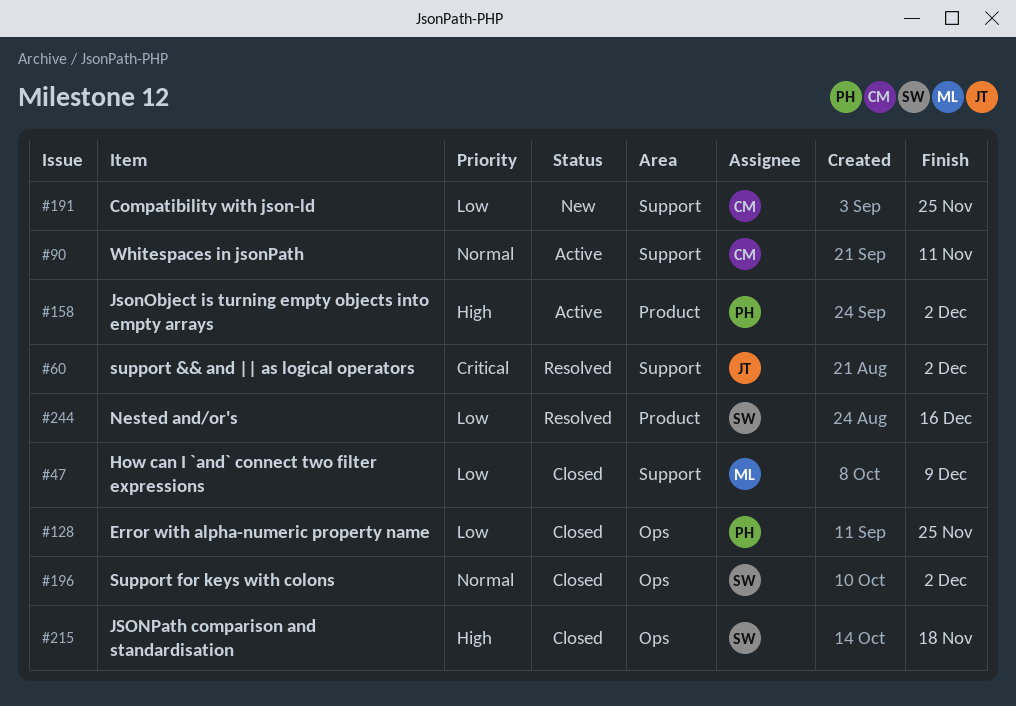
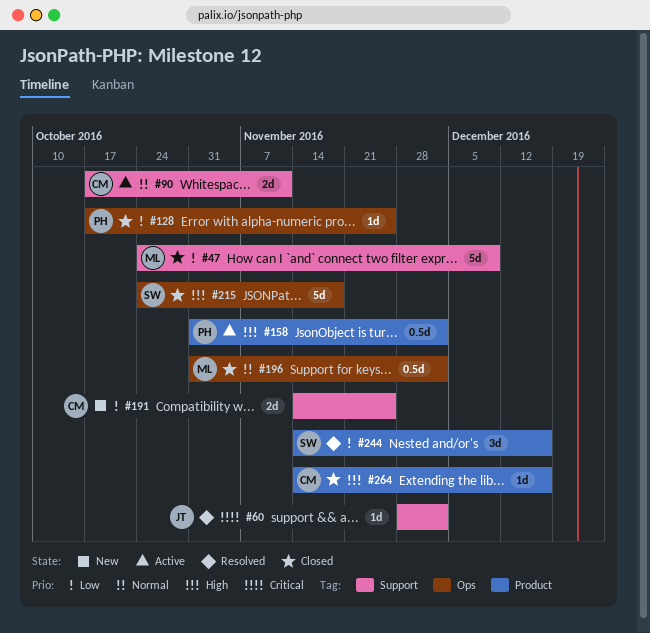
#196, owner: SW -> ML
#264: none -> present

